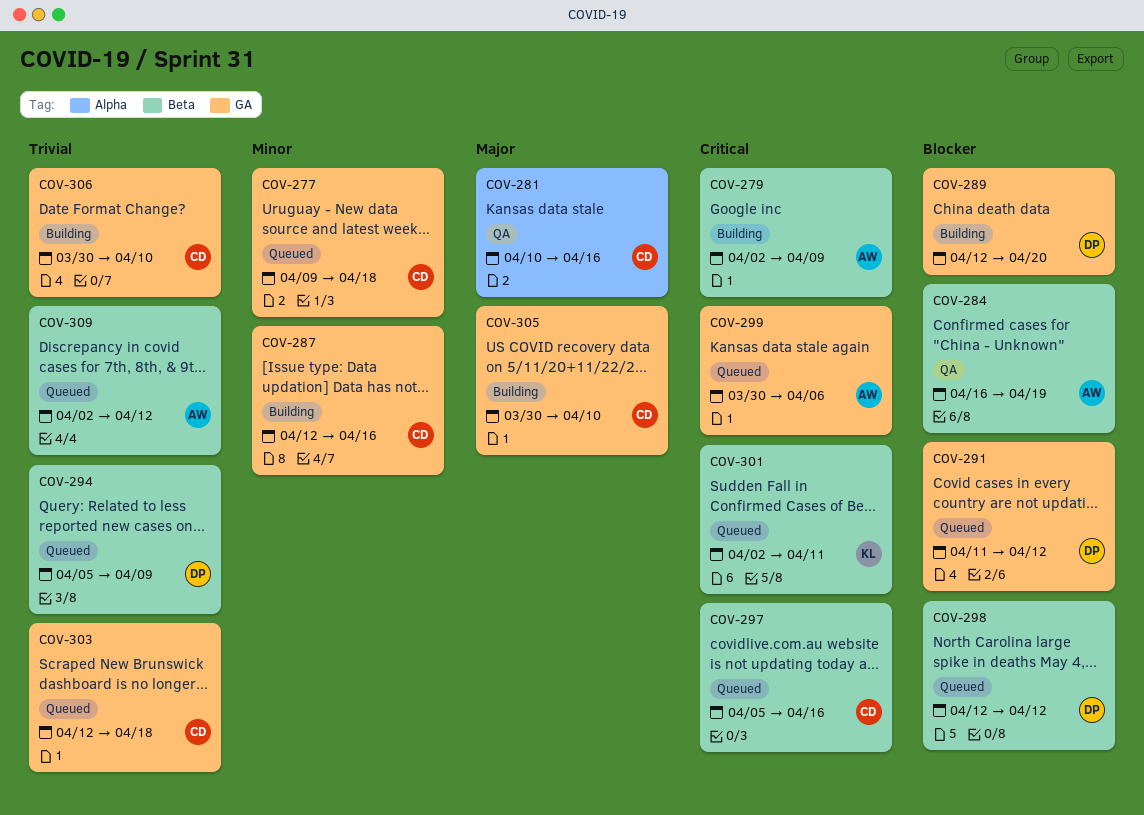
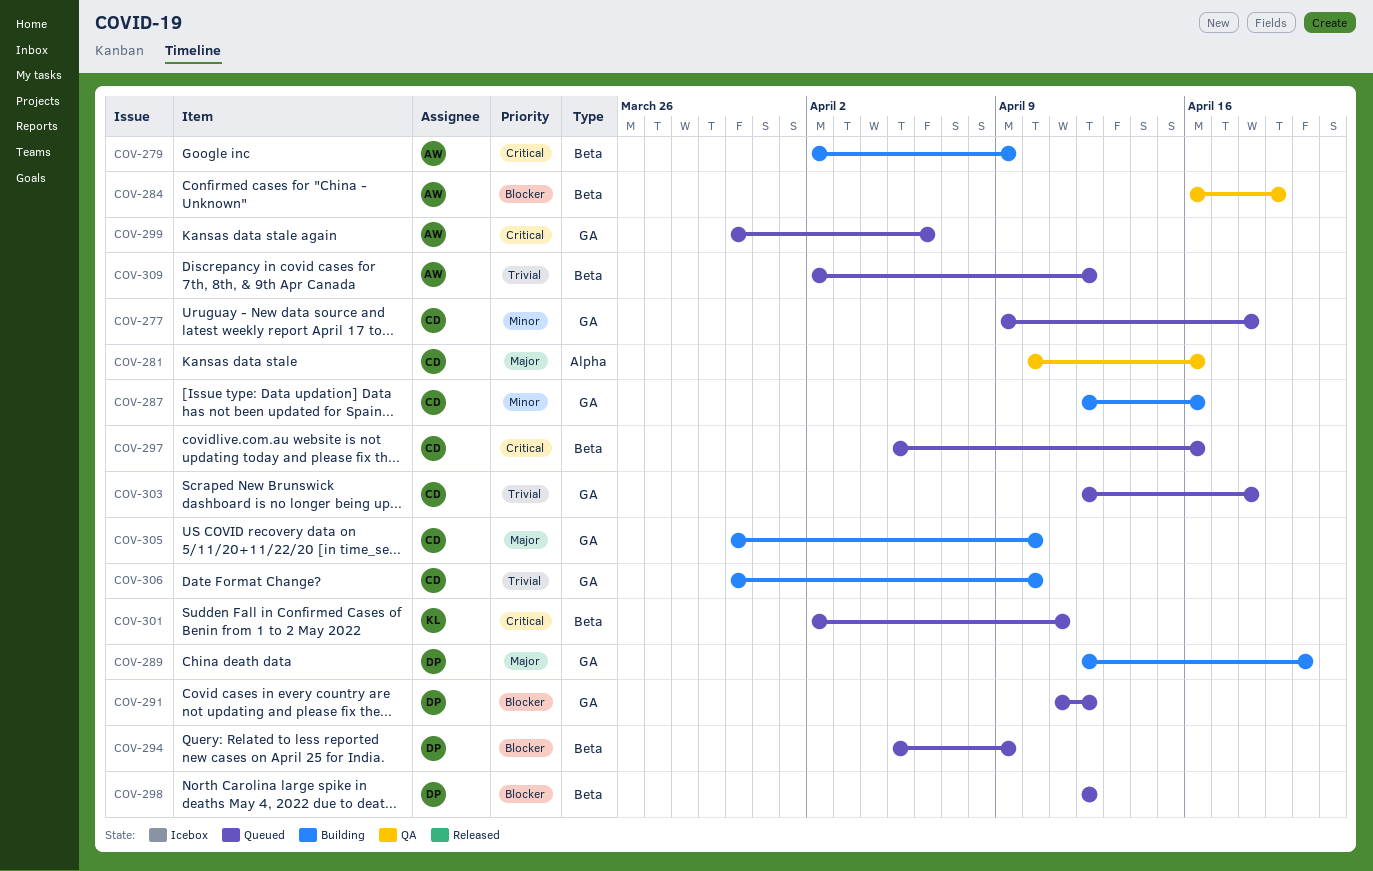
COV-289, priority: Blocker -> Major
COV-294, priority: Trivial -> Blocker

